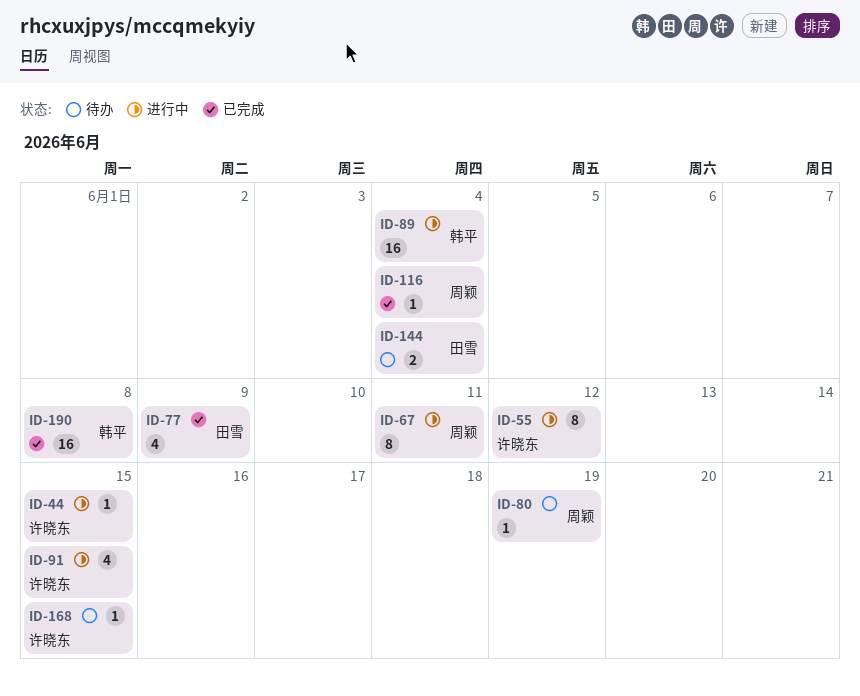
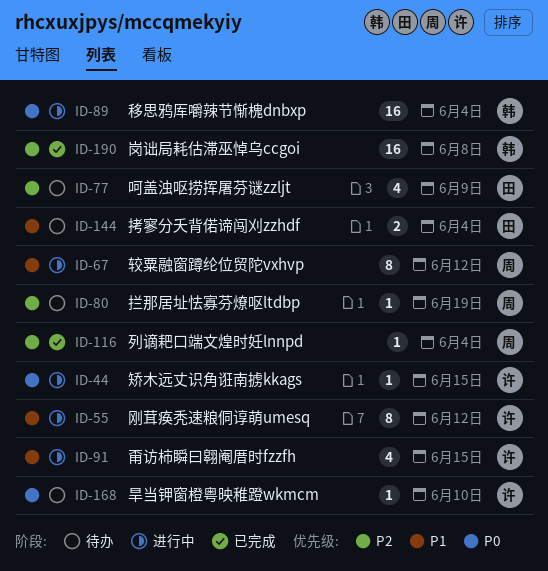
ID-67, due: Jun 11 -> Jun 12
ID-77, status: 已完成 -> 待办
ID-168, due: Jun 15 -> Jun 10

